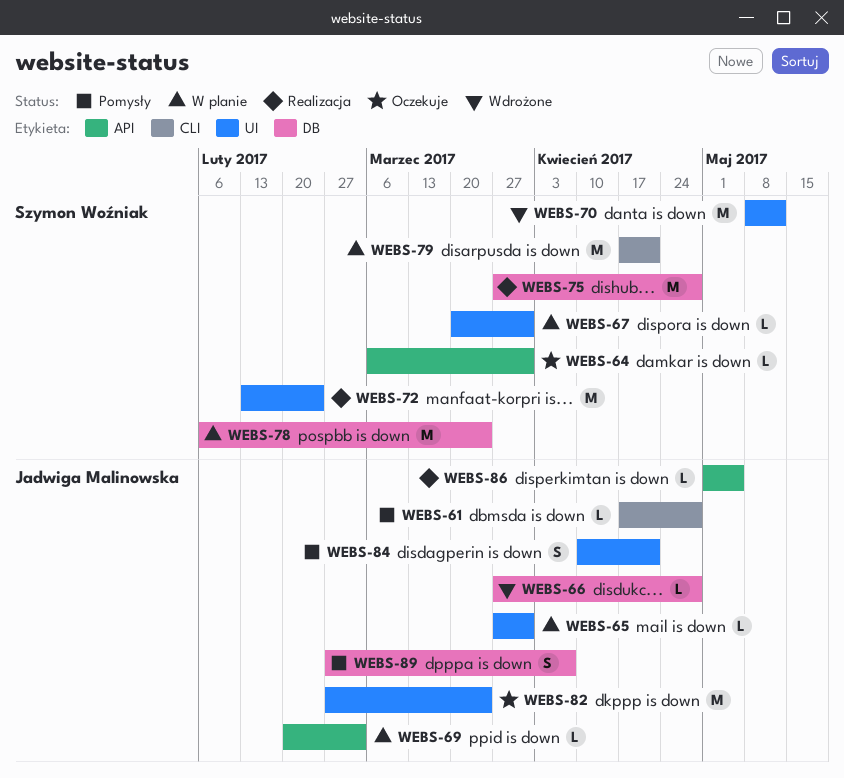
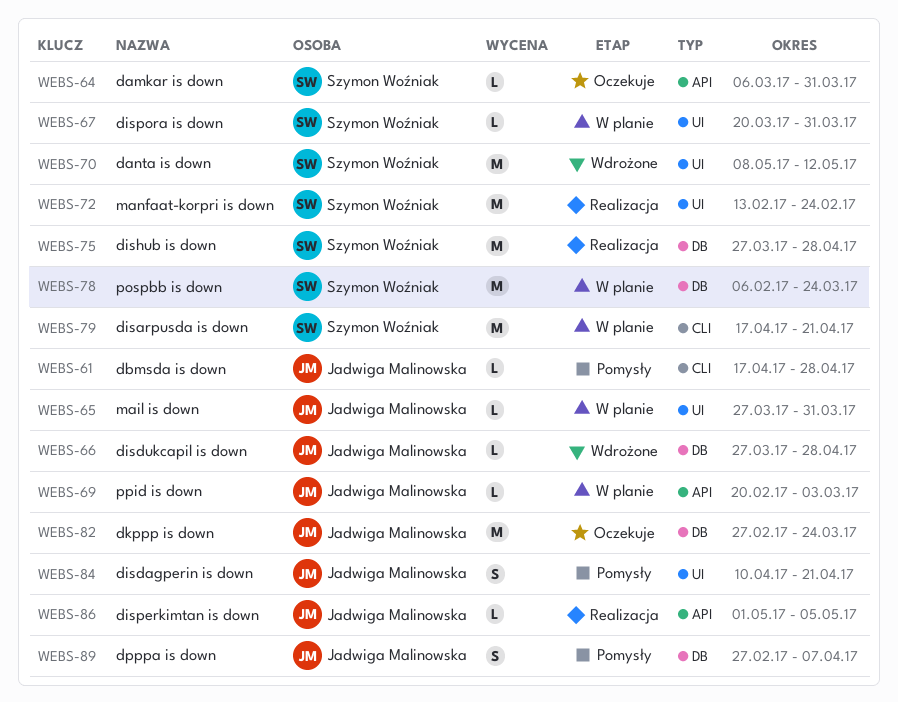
WEBS-82, label: UI -> DB

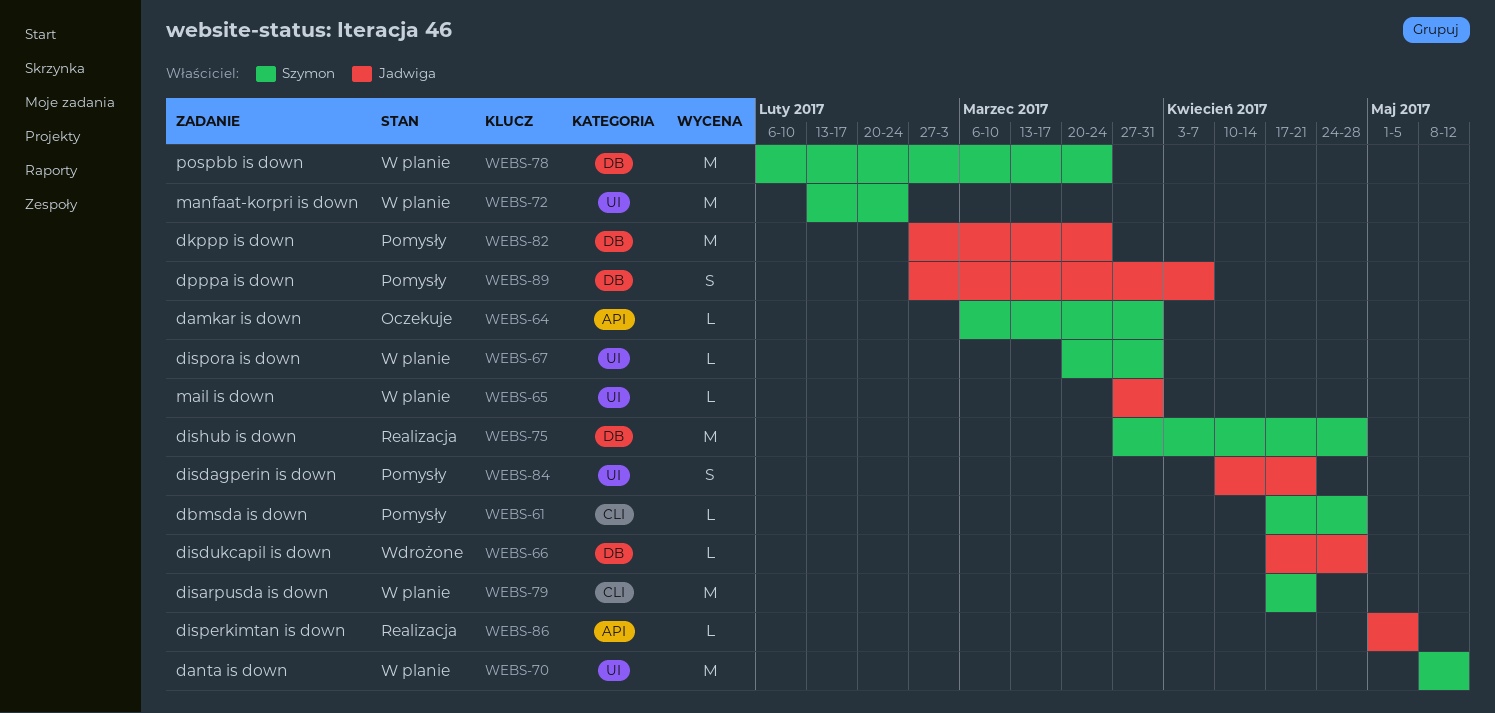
WEBS-61, owner: Jadwiga Malinowska -> Szymon Woźniak
WEBS-66, start: Mar 27 -> Apr 17
WEBS-69: present -> none
WEBS-70, status: Wdrożone -> W planie
WEBS-72, status: Realizacja -> W planie
WEBS-82, status: Oczekuje -> Pomysły

